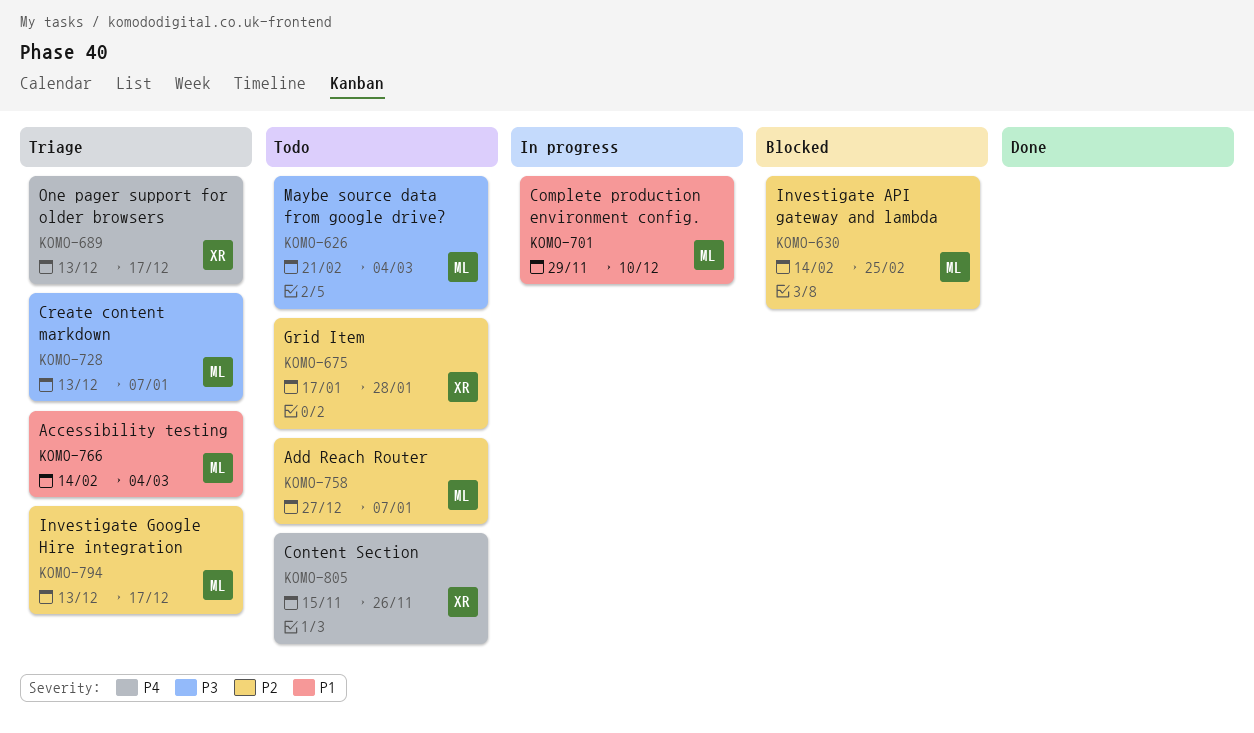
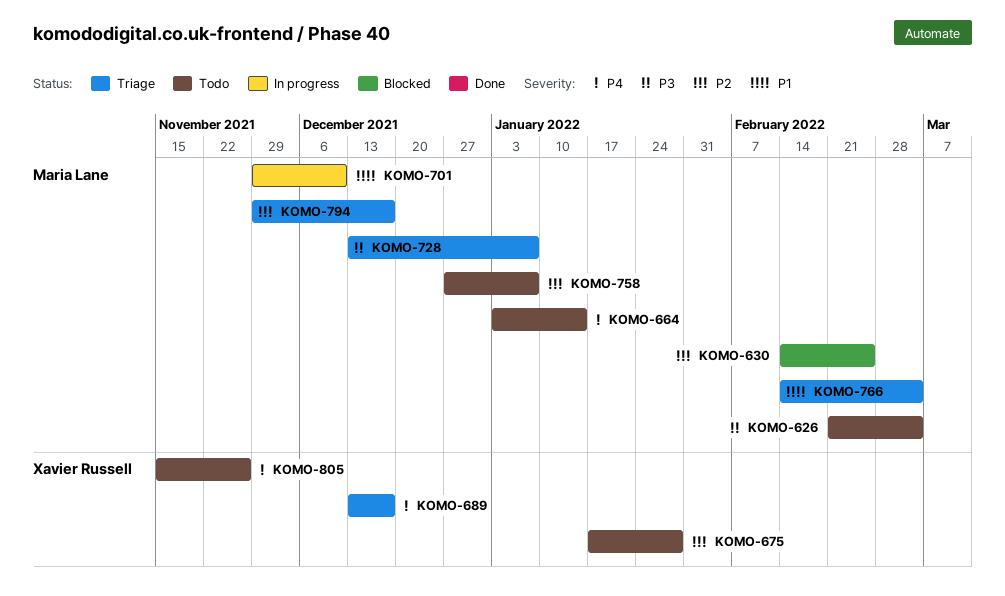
KOMO-664: none -> present
KOMO-794, start: Dec 13 -> Nov 29

